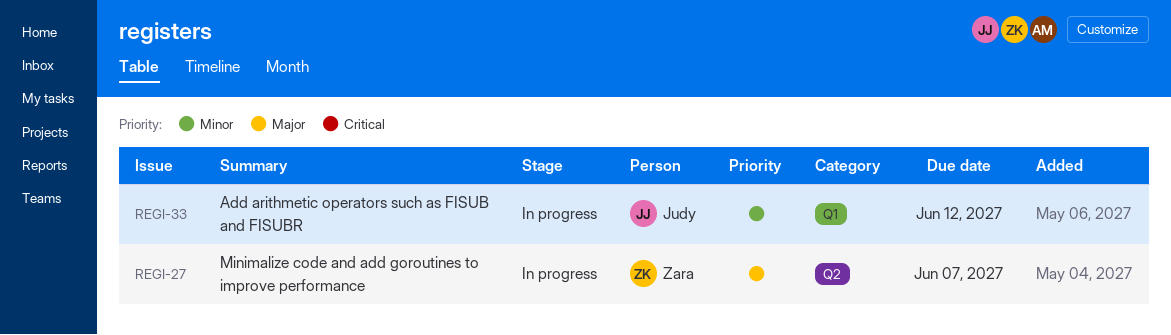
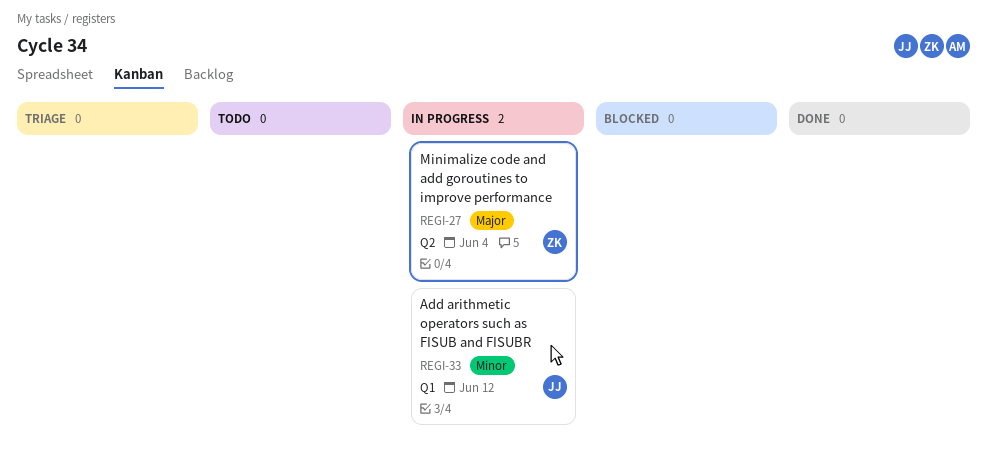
REGI-27, due: Jun 7 -> Jun 4

